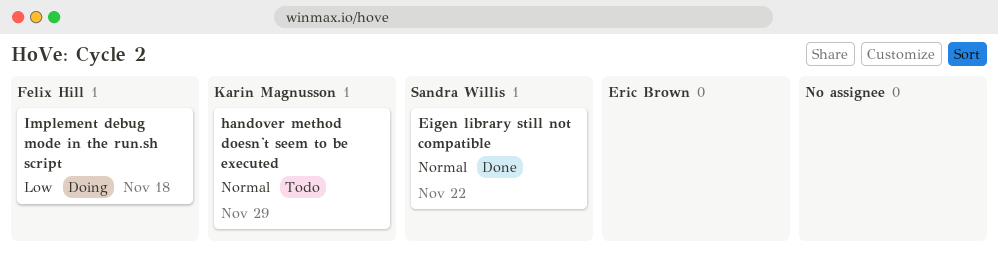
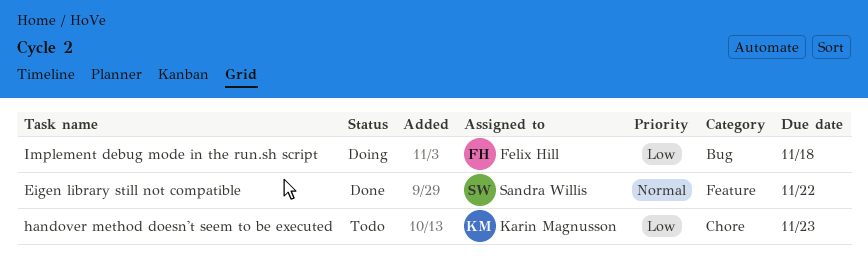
handover method doesn't seem to be executed, priority: Normal -> Low
handover method doesn't seem to be executed, due: Nov 29 -> Nov 23

